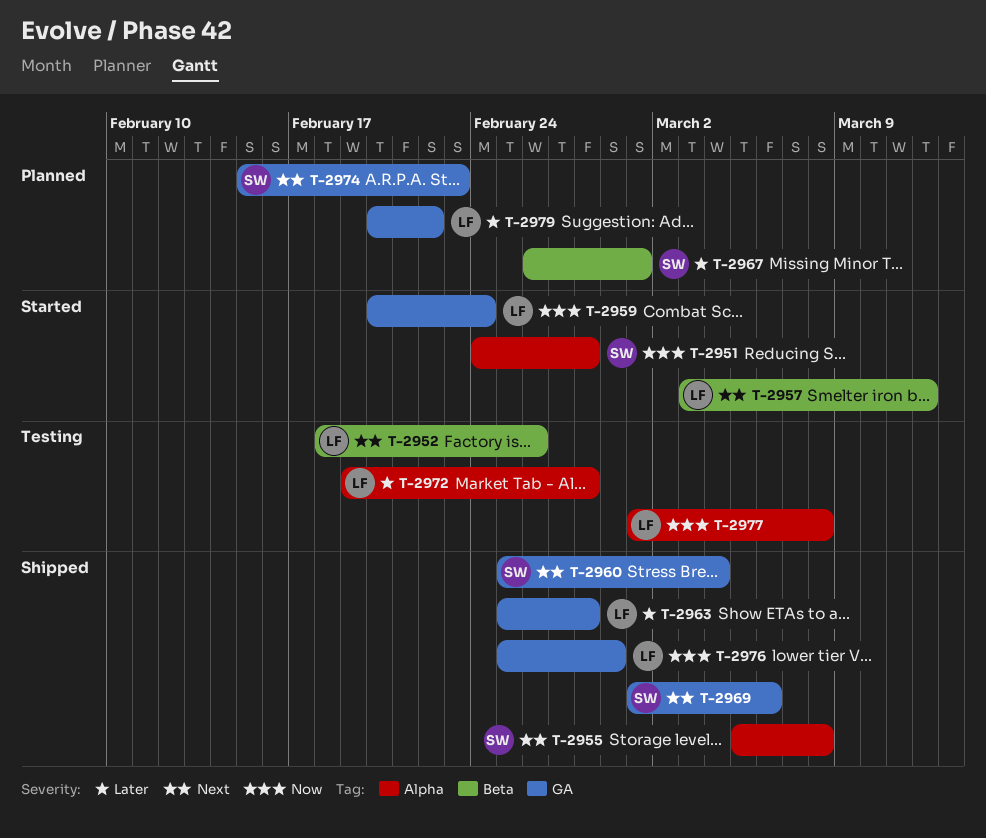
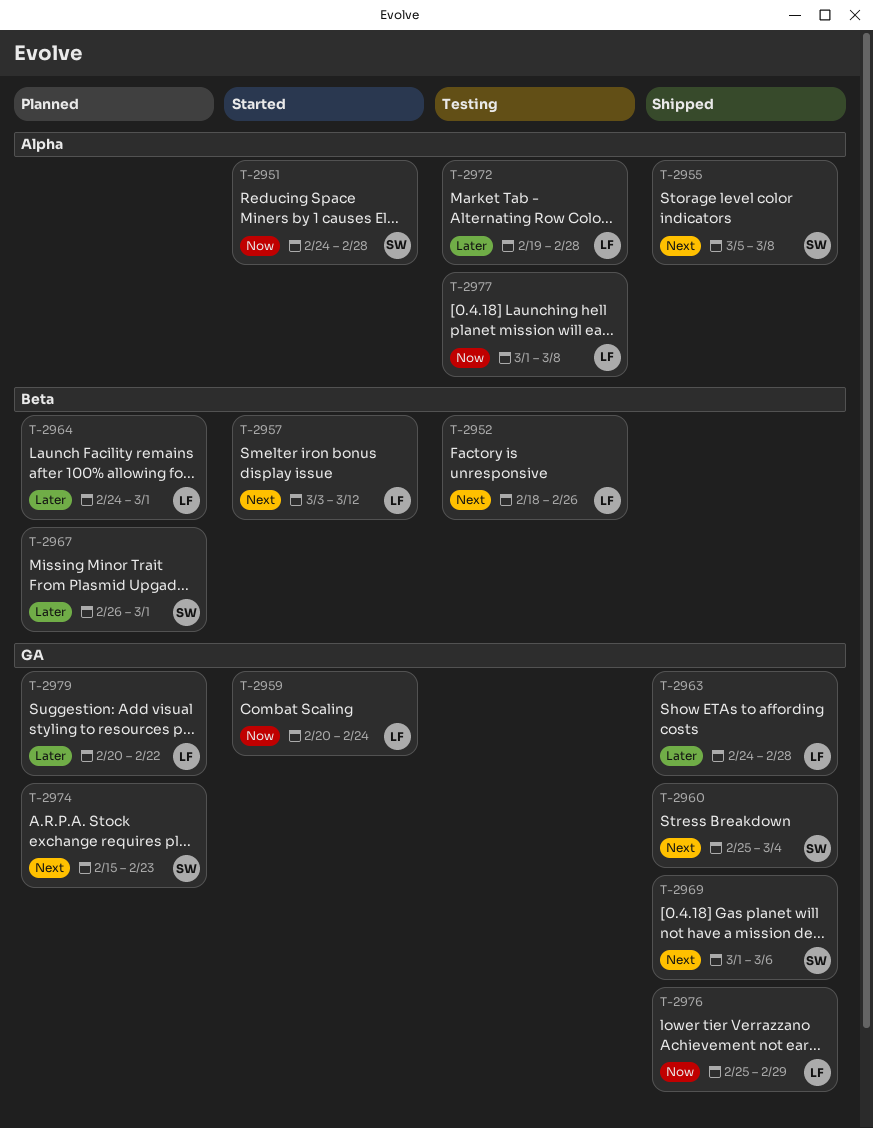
T-2963, start: Feb 25 -> Feb 24
T-2964: none -> present

